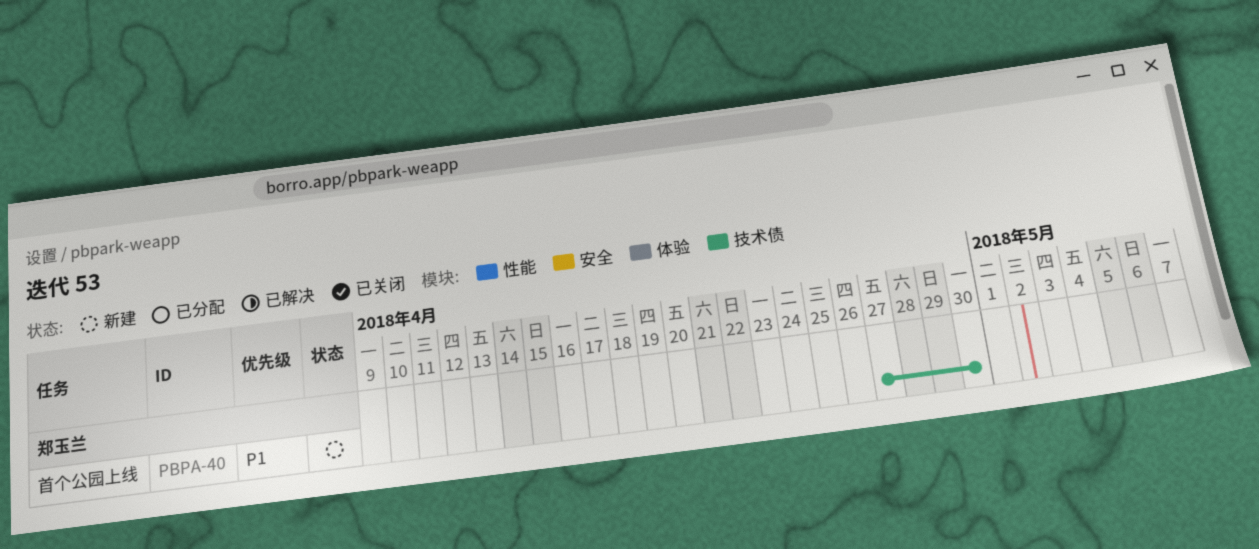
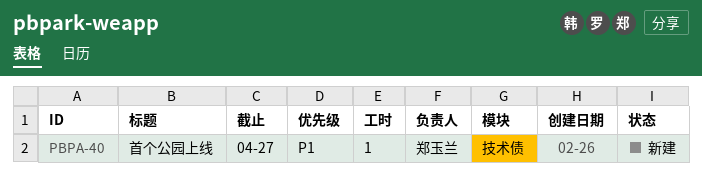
PBPA-40, due: Apr 30 -> Apr 27

